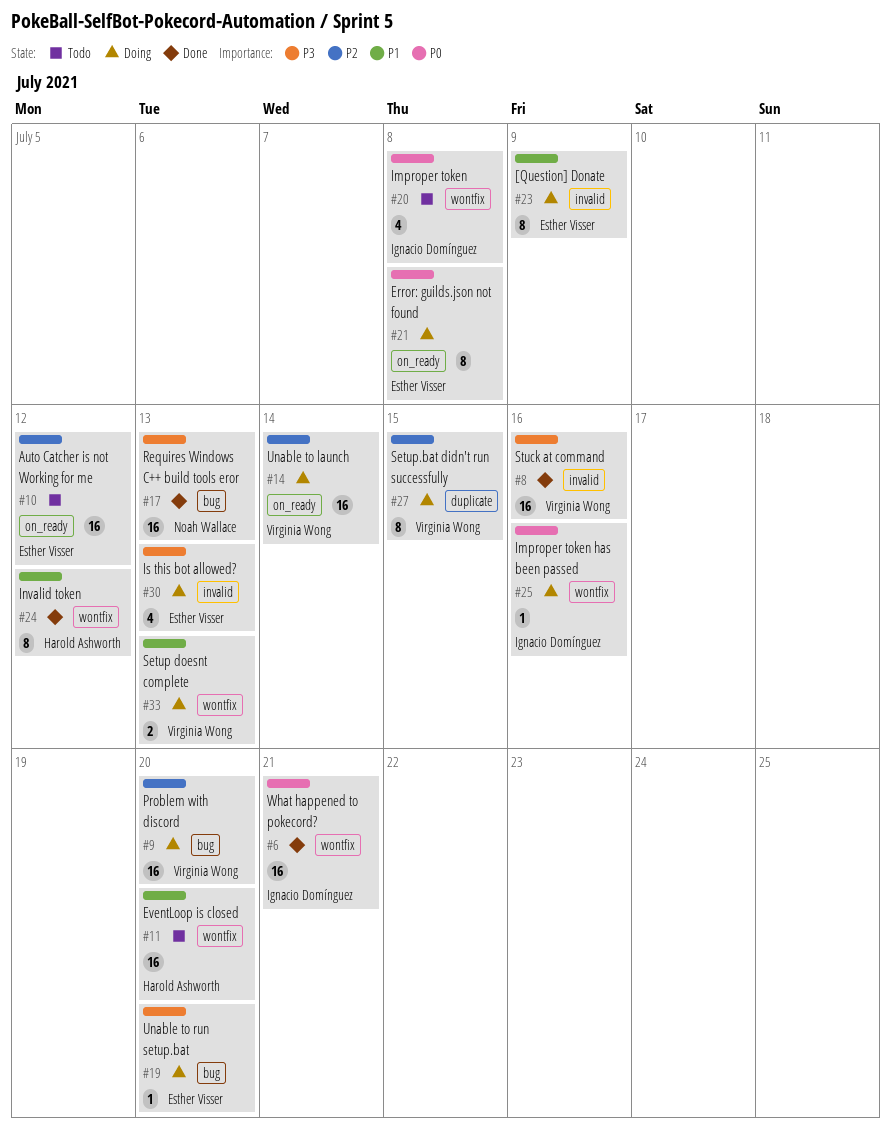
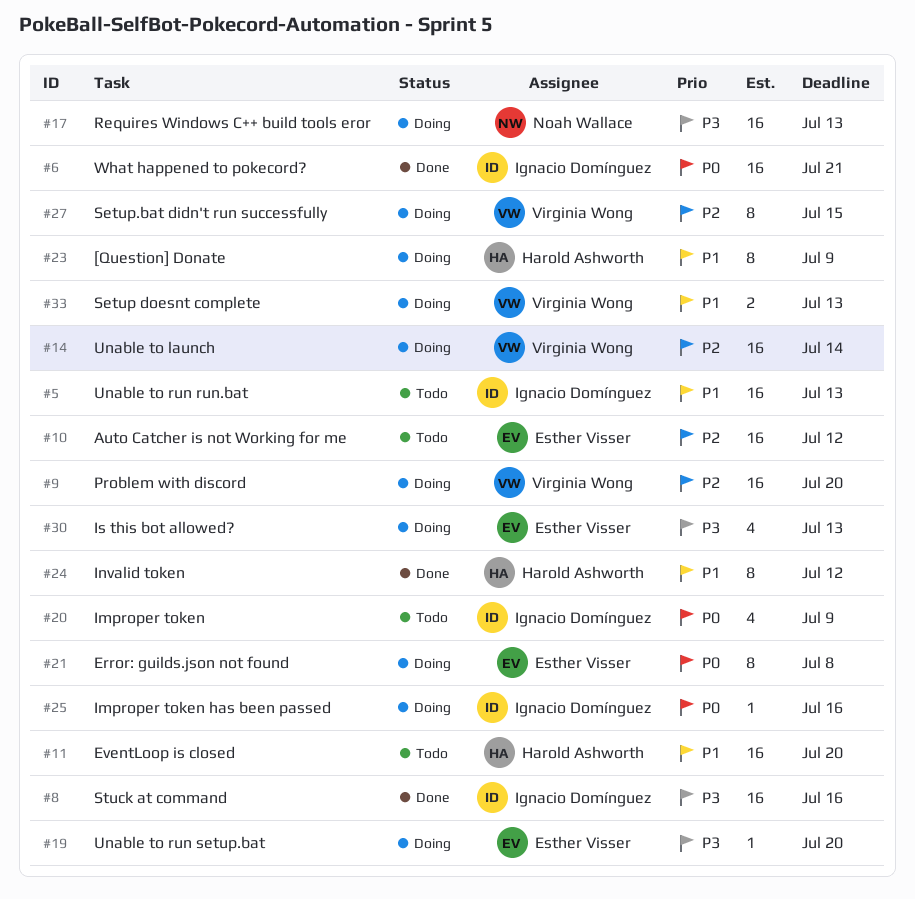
#5: none -> present
#8, owner: Virginia Wong -> Ignacio Domínguez
#17, status: Done -> Doing
#20, due: Jul 8 -> Jul 9
#23, owner: Esther Visser -> Harold Ashworth

